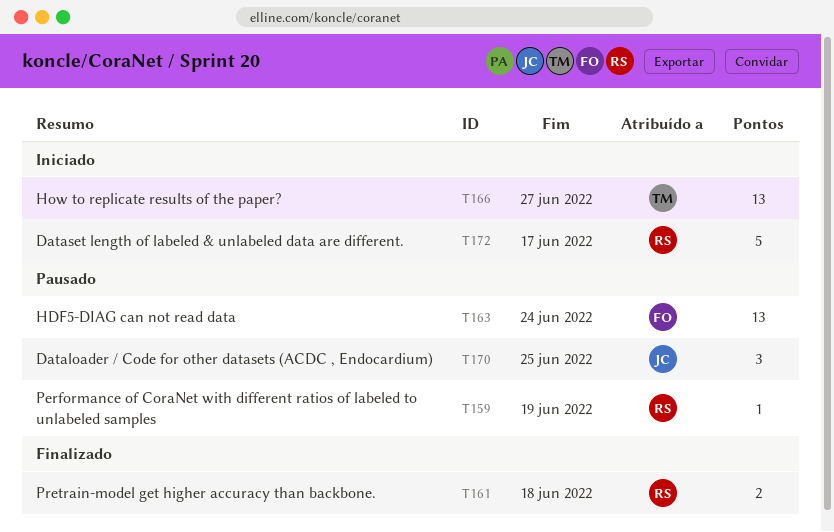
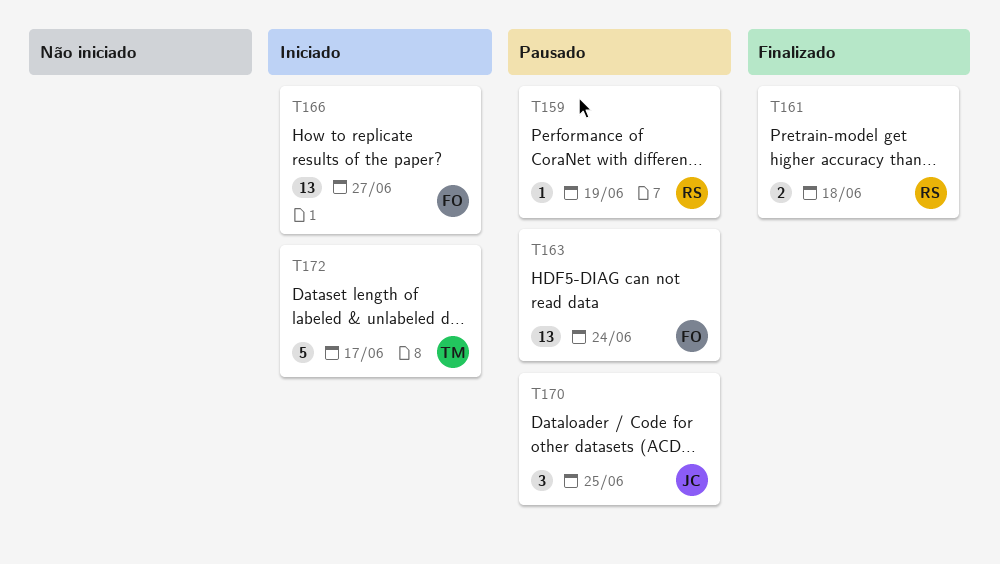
T166, owner: TM -> FO
T172, owner: RS -> TM

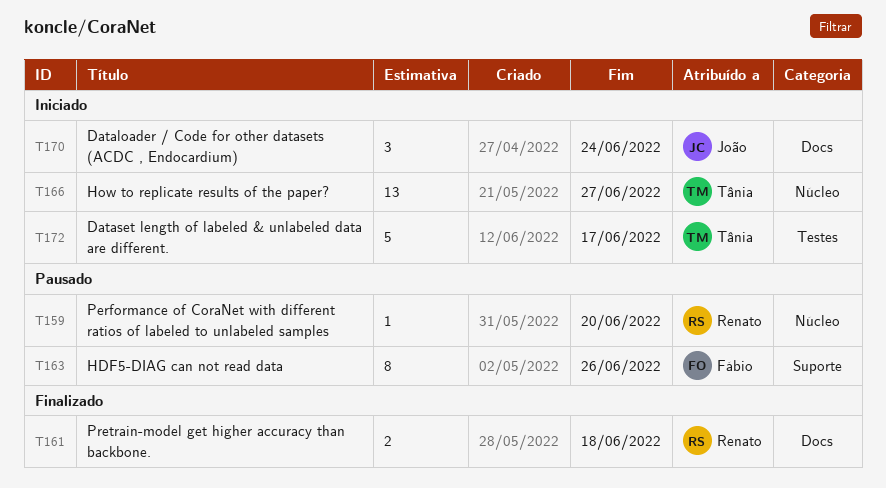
T159, due: Jun 19 -> Jun 20
T163, estimate: 13 -> 8
T163, due: Jun 24 -> Jun 26
T166, owner: Fábio -> Tânia
T170, status: Pausado -> Iniciado
T170, due: Jun 25 -> Jun 24

